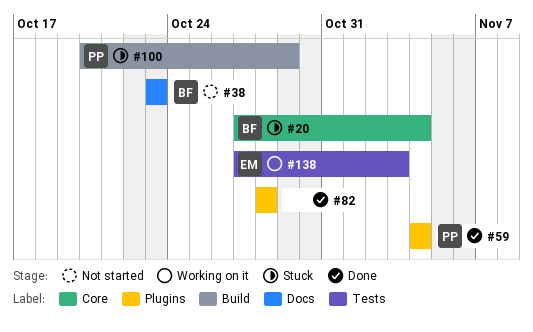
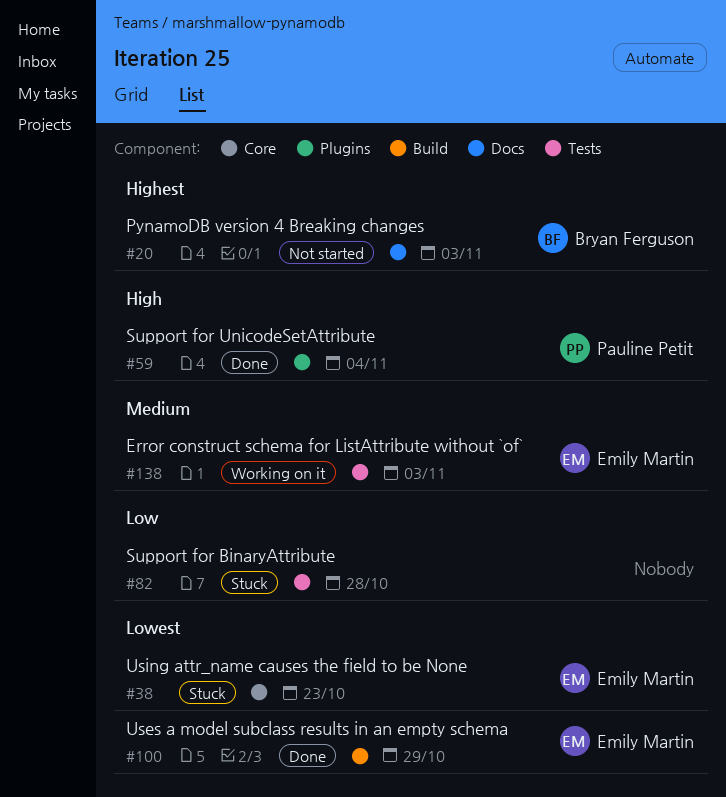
#20, status: Stuck -> Not started
#20, label: Core -> Docs
#20, due: Nov 4 -> Nov 3
#38, status: Not started -> Stuck
#38, owner: Bryan Ferguson -> Emily Martin
#38, label: Docs -> Core
#82, status: Done -> Stuck
#82, label: Plugins -> Tests
#100, status: Stuck -> Done
#100, owner: Pauline Petit -> Emily Martin

